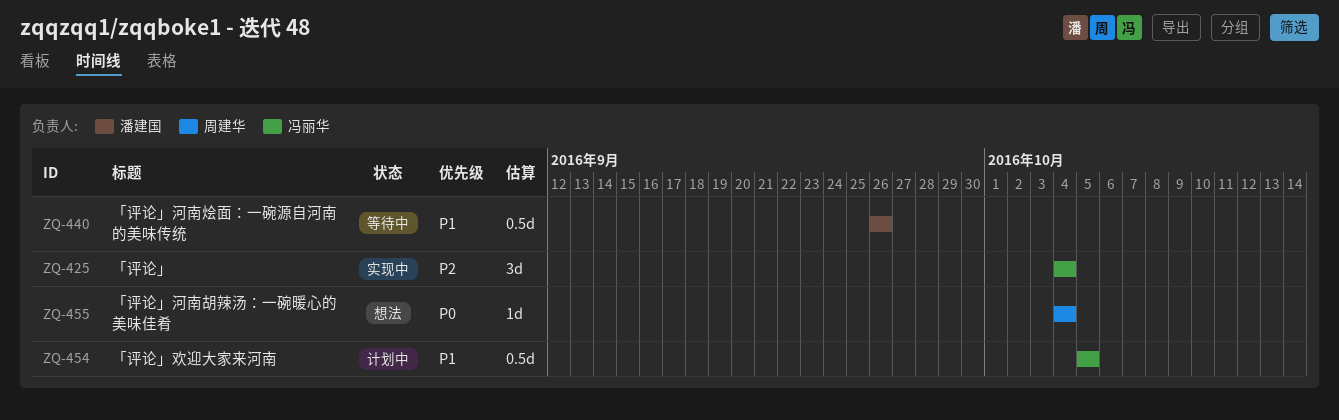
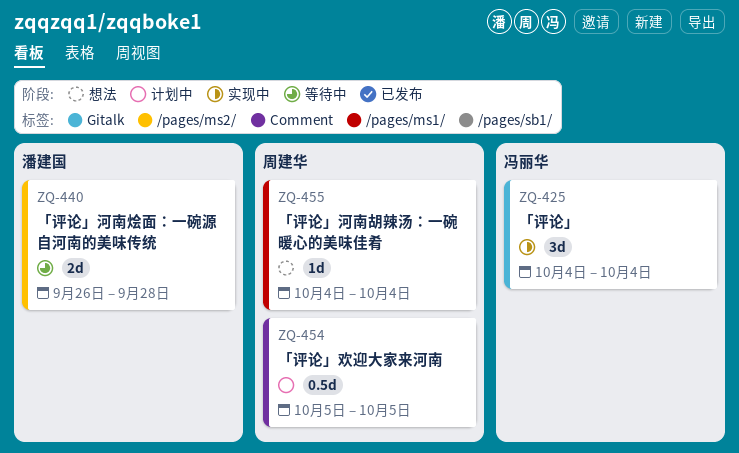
ZQ-440, estimate: 0.5d -> 2d
ZQ-440, due: Sep 26 -> Sep 28
ZQ-454, owner: 冯丽华 -> 周建华

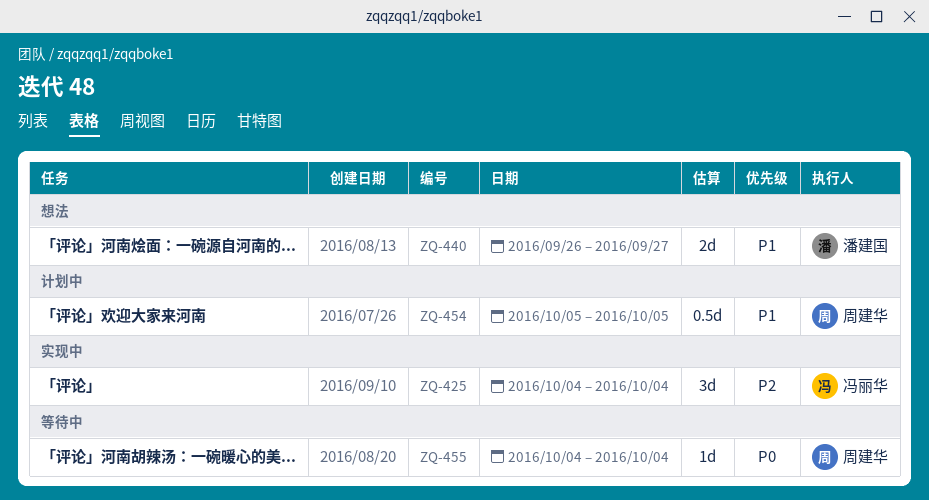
ZQ-440, status: 等待中 -> 想法
ZQ-440, due: Sep 28 -> Sep 27
ZQ-455, status: 想法 -> 等待中

